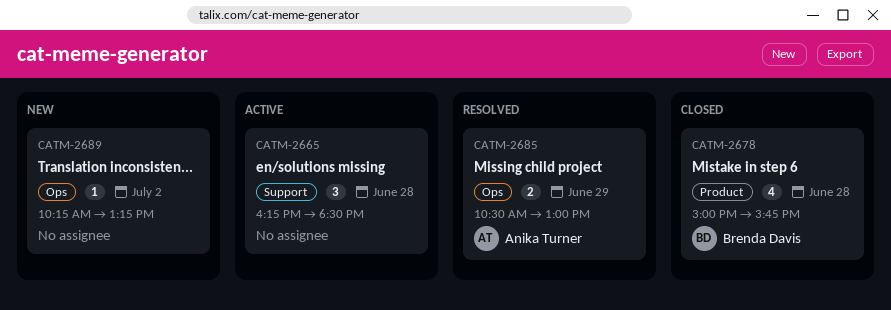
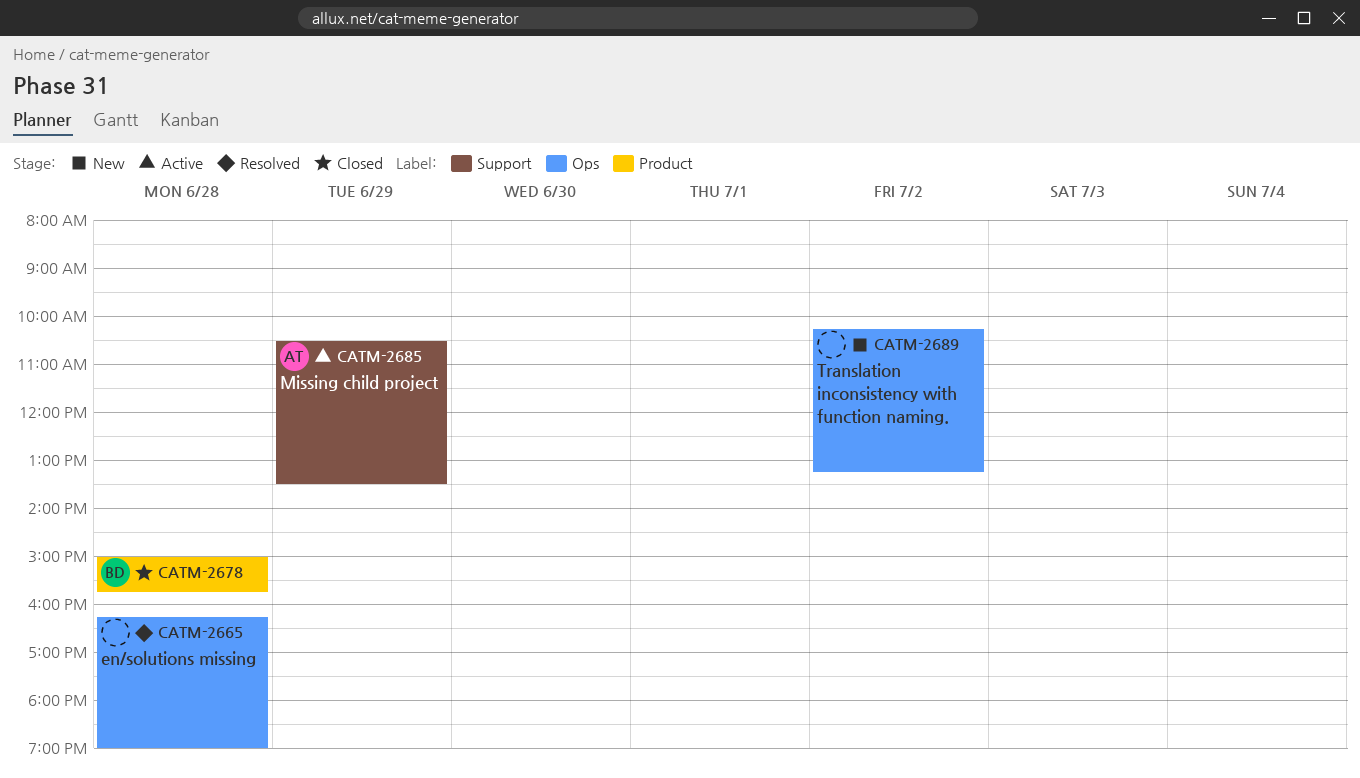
CATM-2665, status: Active -> Resolved
CATM-2665, label: Support -> Ops
CATM-2665, ends: 18:30 -> 19:00
CATM-2685, status: Resolved -> Active
CATM-2685, label: Ops -> Support
CATM-2685, ends: 13:00 -> 13:30

